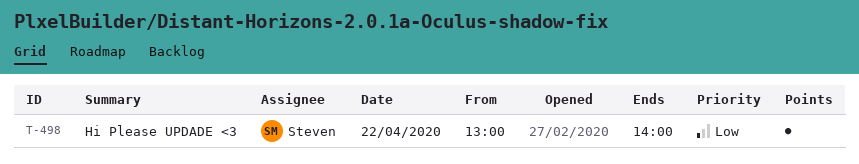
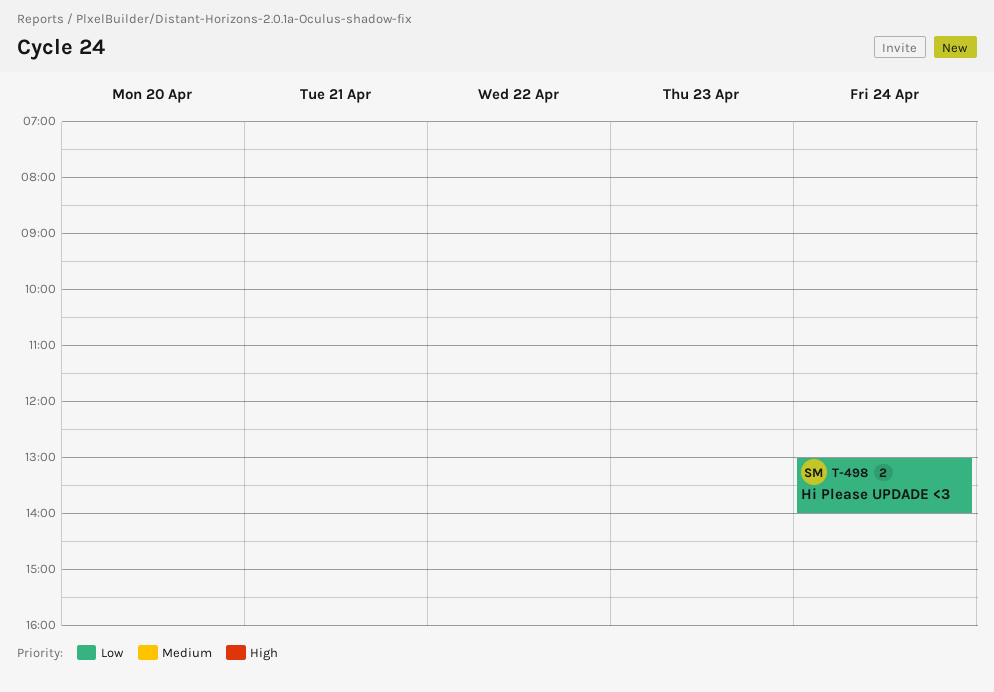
T-498, estimate: 1 -> 2
T-498, day: Apr 22 -> Apr 24

